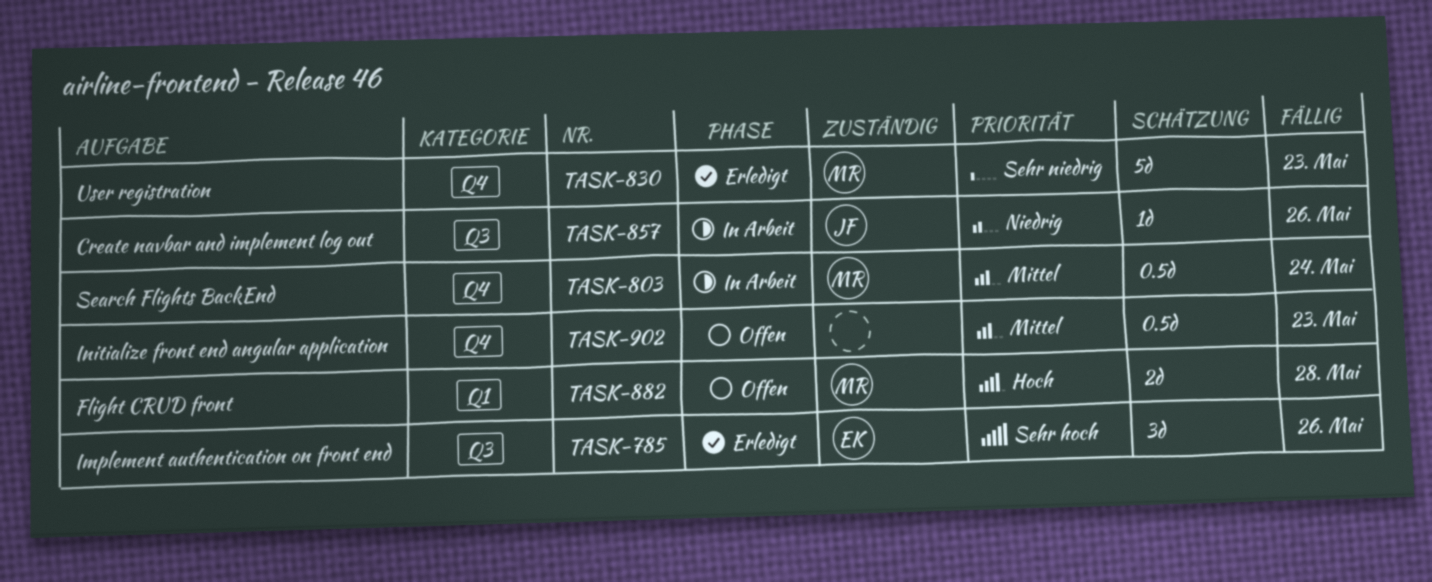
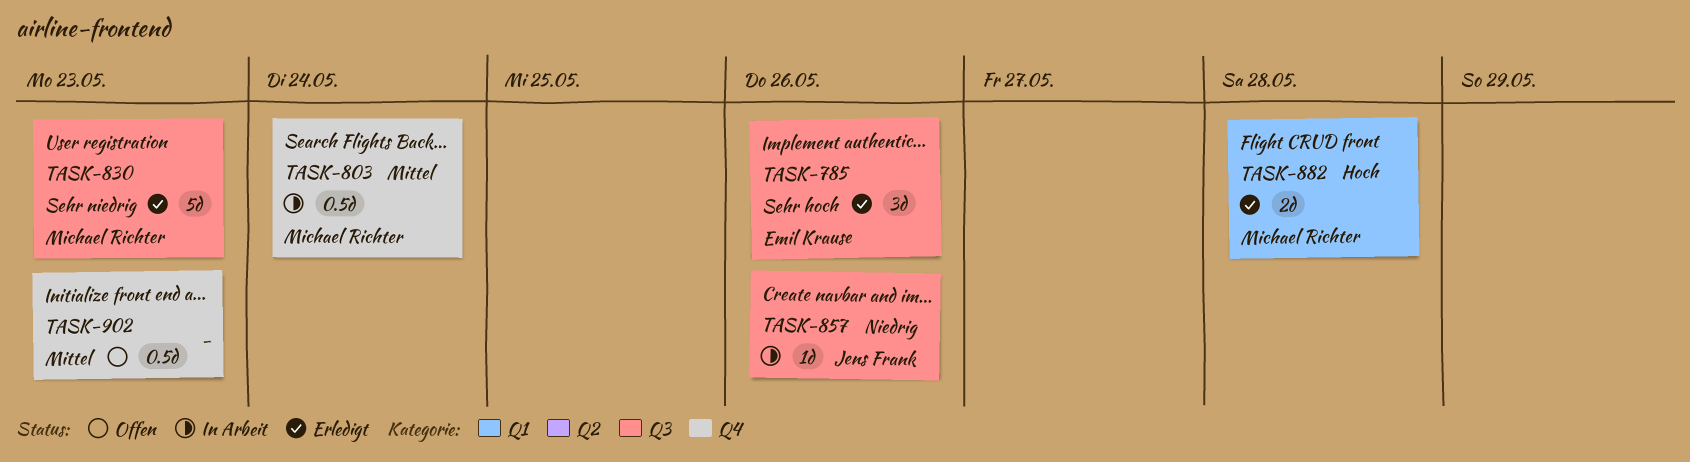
TASK-830, label: Q4 -> Q3
TASK-882, status: Offen -> Erledigt

